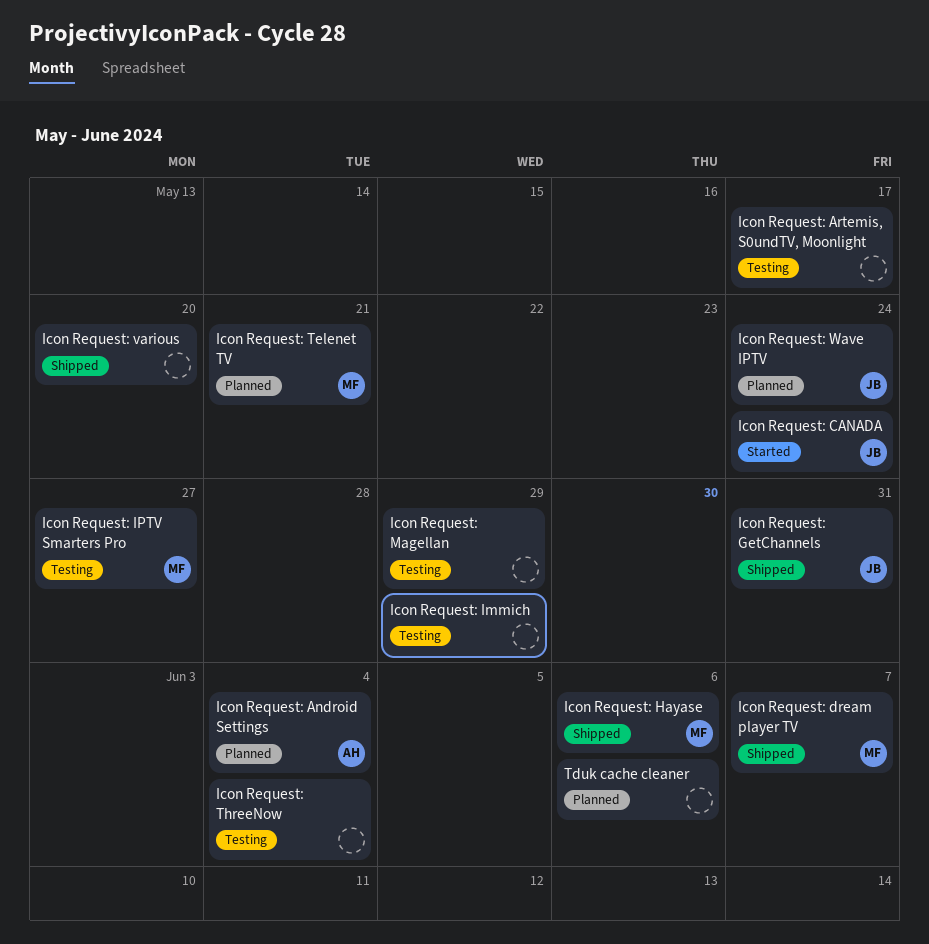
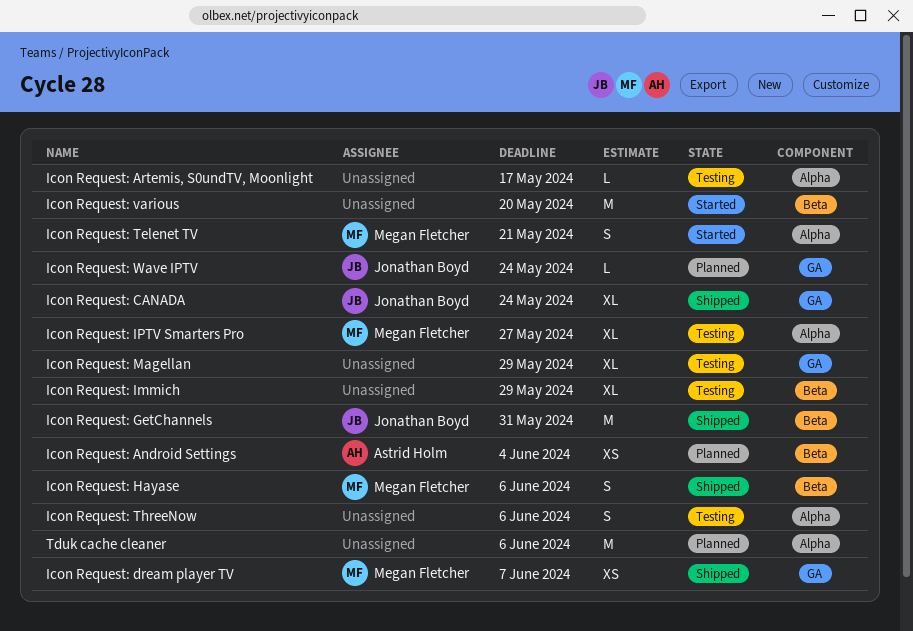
Icon Request: CANADA, status: Started -> Shipped
Icon Request: Telenet TV, status: Planned -> Started
Icon Request: ThreeNow, due: Jun 4 -> Jun 6
Icon Request: various, status: Shipped -> Started

